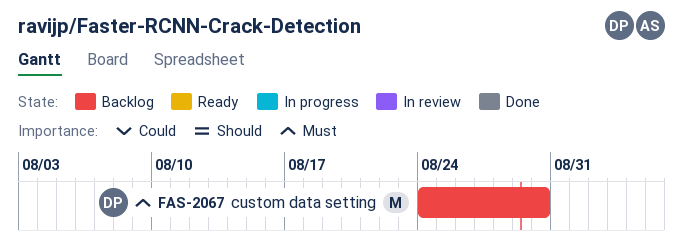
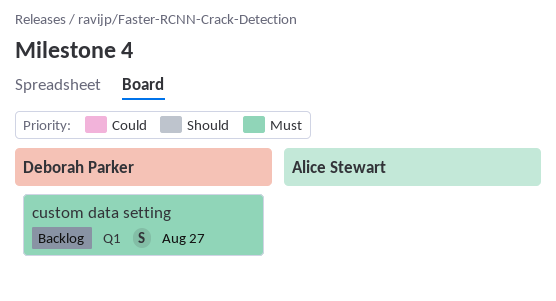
custom data setting, estimate: M -> S
custom data setting, due: Aug 30 -> Aug 27

